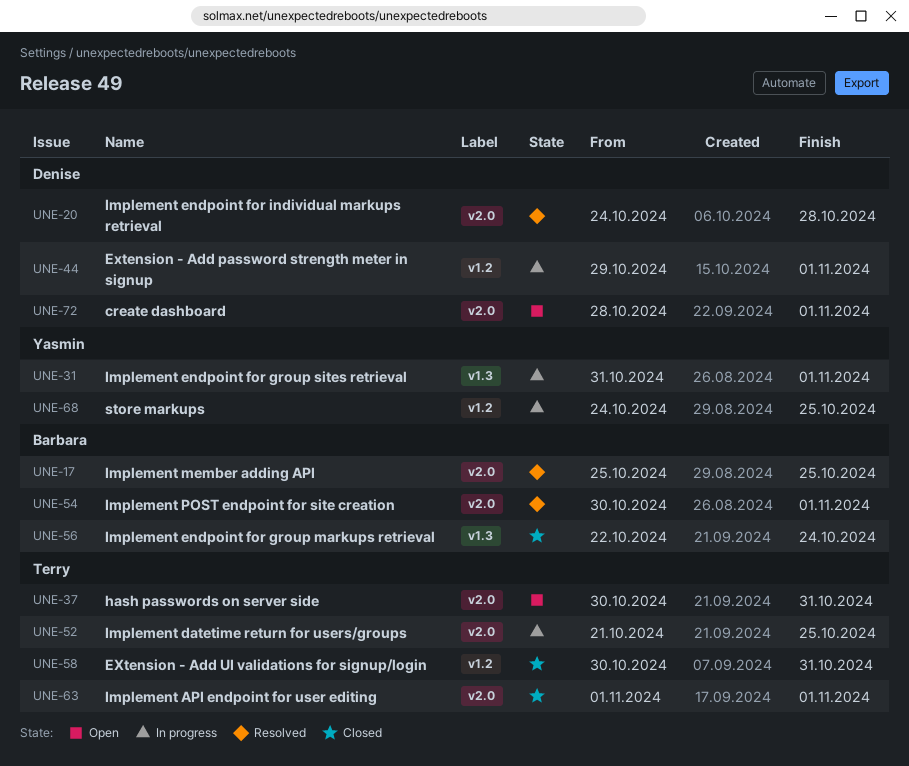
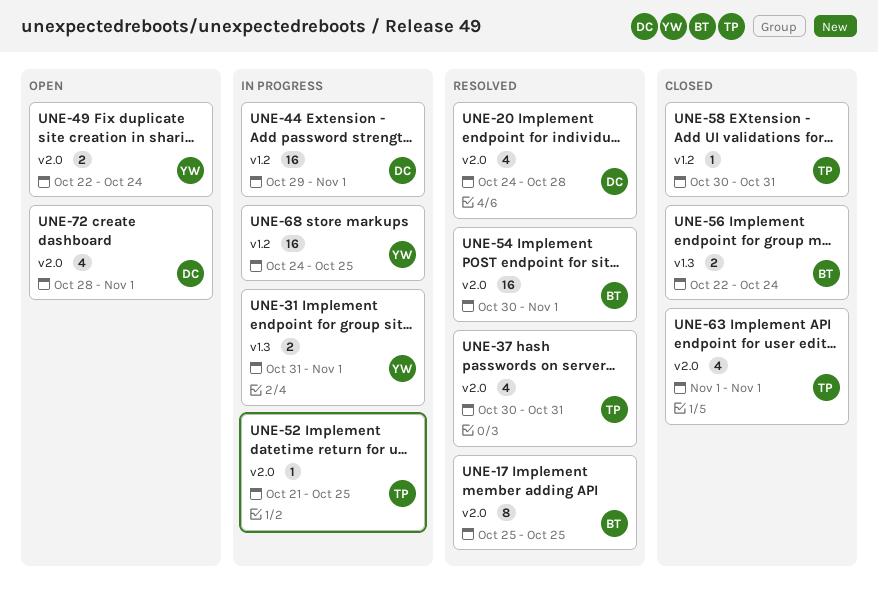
UNE-37, status: Open -> Resolved
UNE-49: none -> present

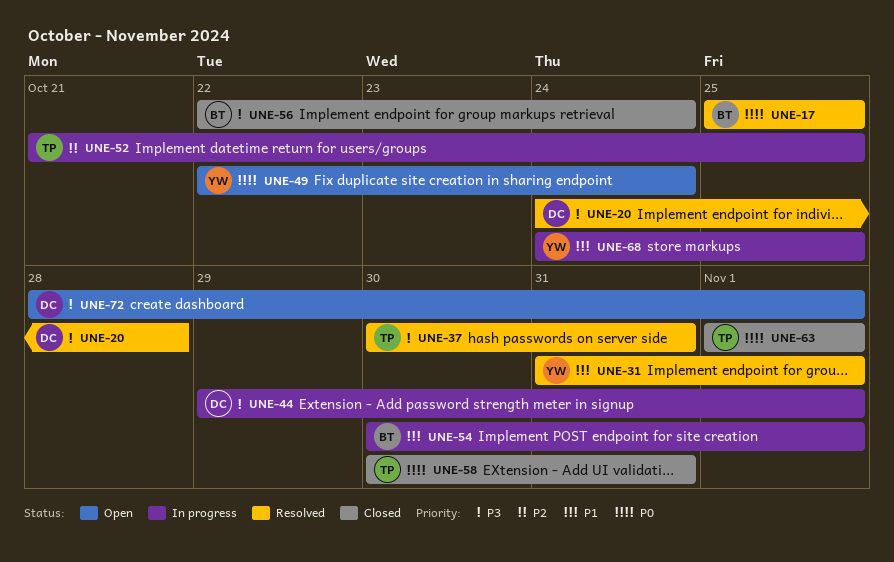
UNE-31, status: In progress -> Resolved
UNE-54, status: Resolved -> In progress

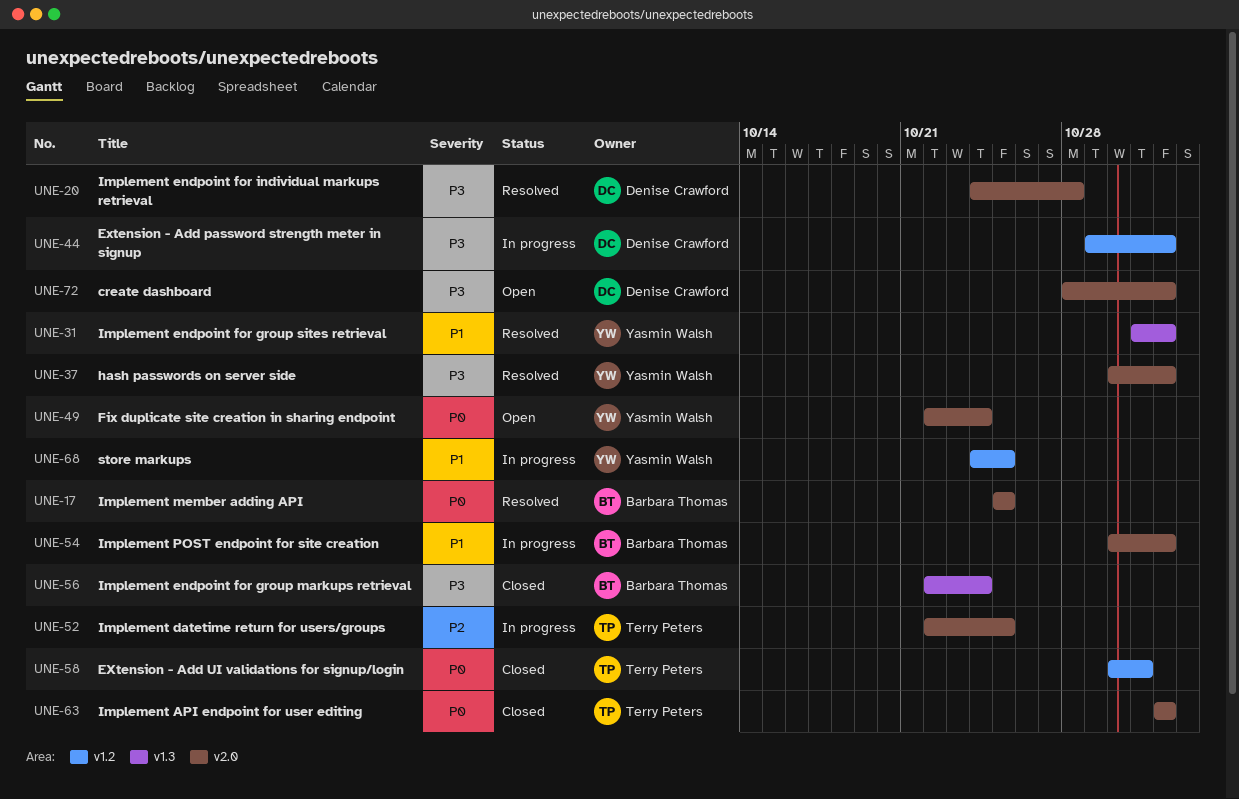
UNE-37, owner: Terry Peters -> Yasmin Walsh
UNE-37, due: Oct 31 -> Nov 1
UNE-52, start: Oct 21 -> Oct 22

